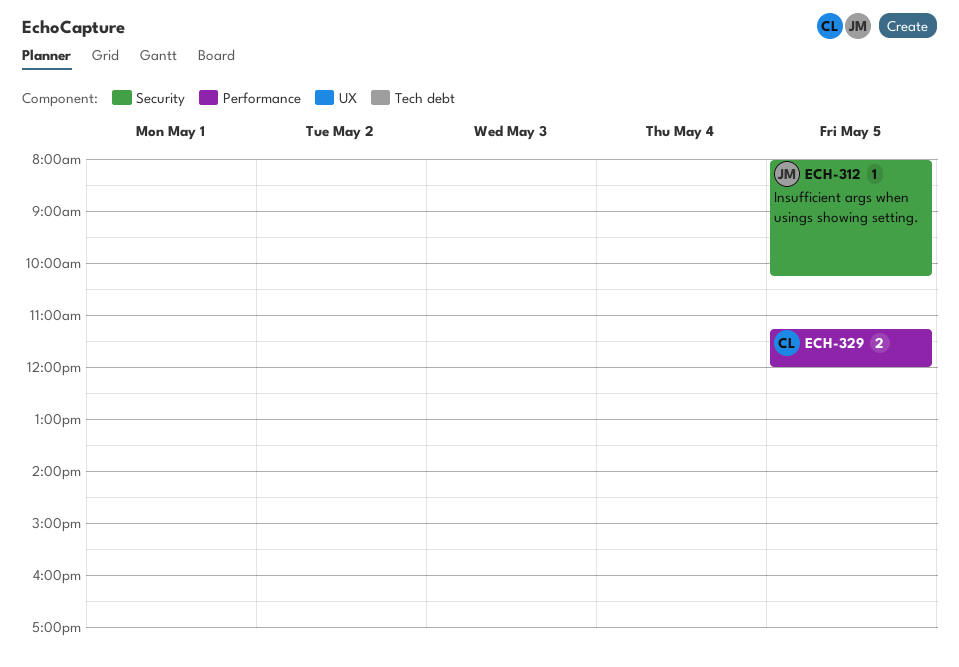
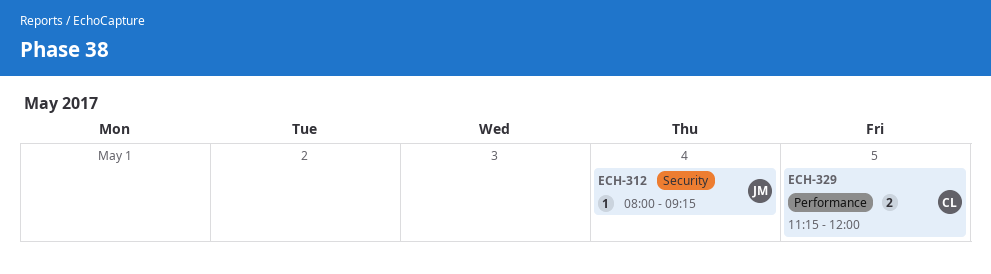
ECH-312, day: May 5 -> May 4
ECH-312, ends: 10:15 -> 09:15

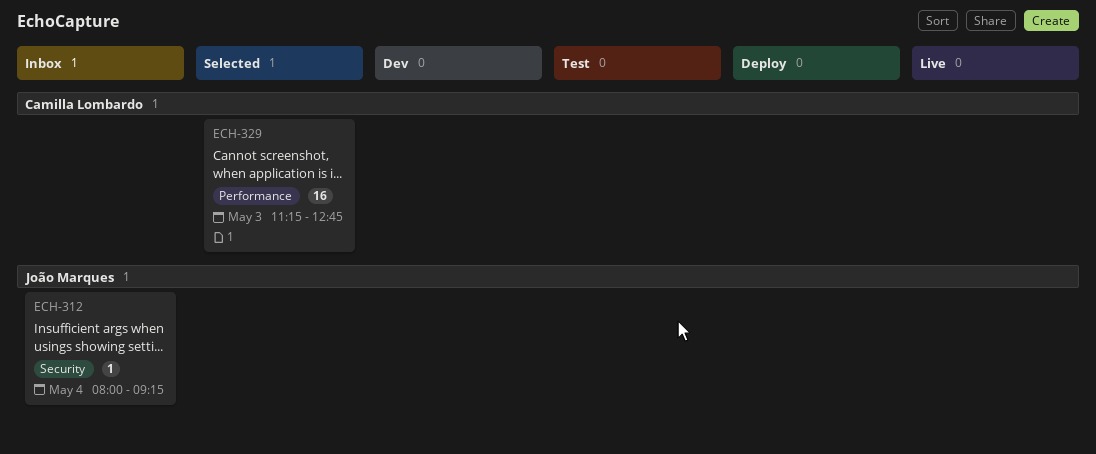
ECH-329, estimate: 2 -> 16
ECH-329, day: May 5 -> May 3
ECH-329, ends: 12:00 -> 12:45

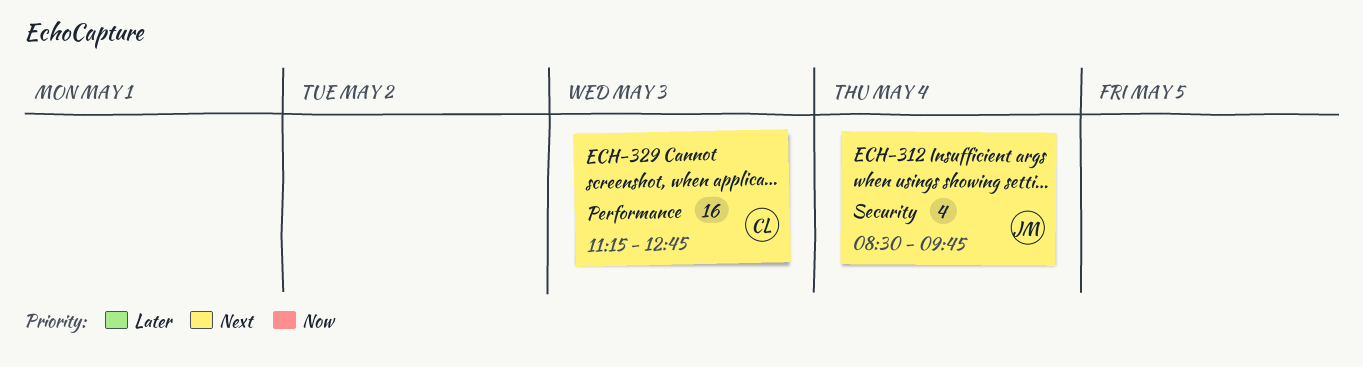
ECH-312, estimate: 1 -> 4
ECH-312, begins: 08:00 -> 08:30
ECH-312, ends: 09:15 -> 09:45

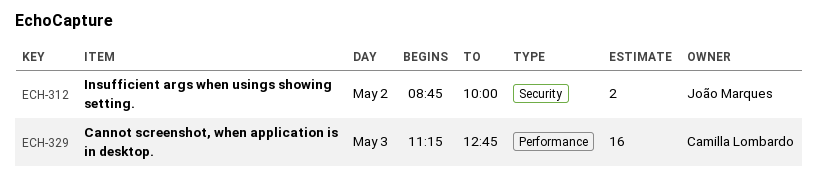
ECH-312, estimate: 4 -> 2
ECH-312, day: May 4 -> May 2
ECH-312, begins: 08:30 -> 08:45
ECH-312, ends: 09:45 -> 10:00

